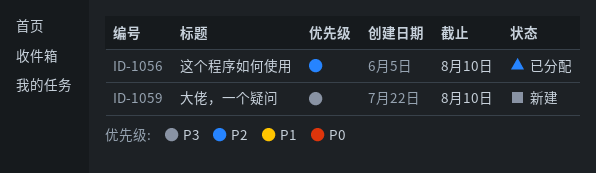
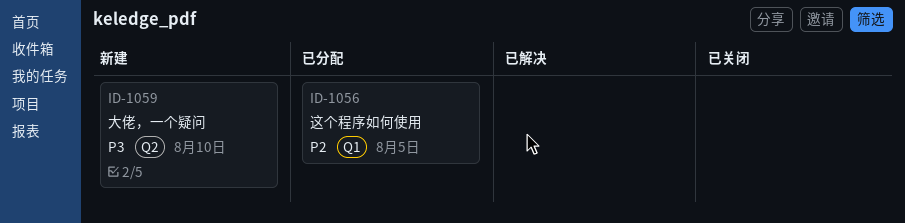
ID-1056, due: Aug 10 -> Aug 5

